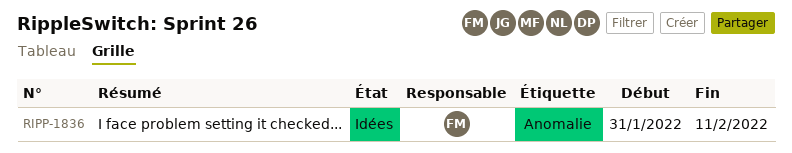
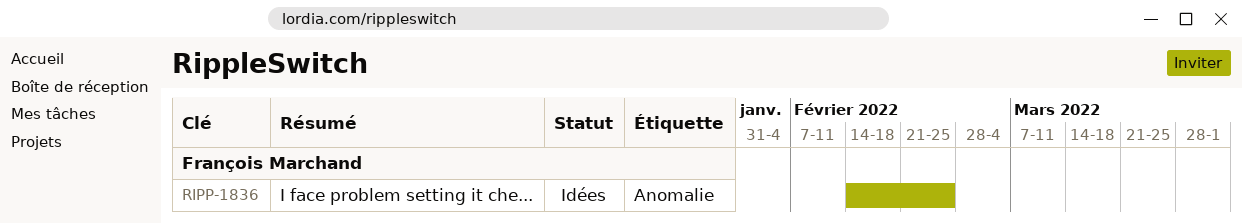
RIPP-1836, start: Jan 31 -> Feb 14
RIPP-1836, due: Feb 11 -> Feb 25

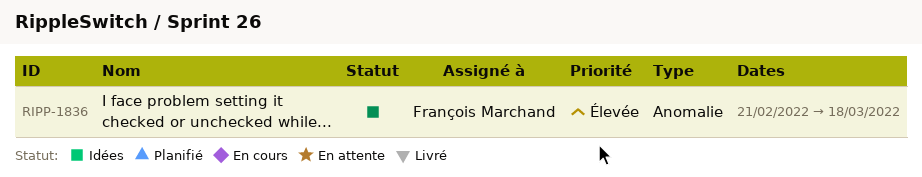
RIPP-1836, start: Feb 14 -> Feb 21
RIPP-1836, due: Feb 25 -> Mar 18

